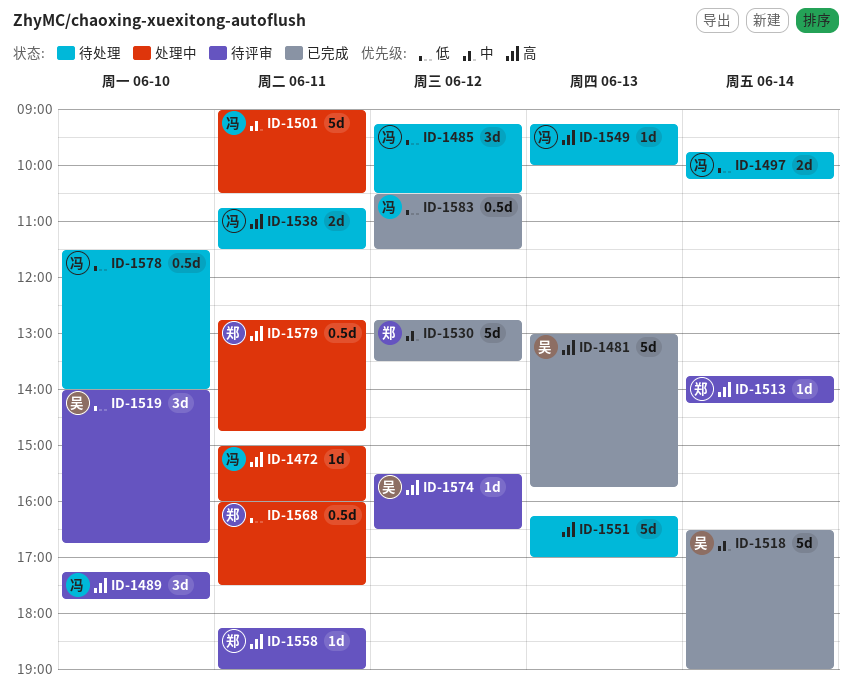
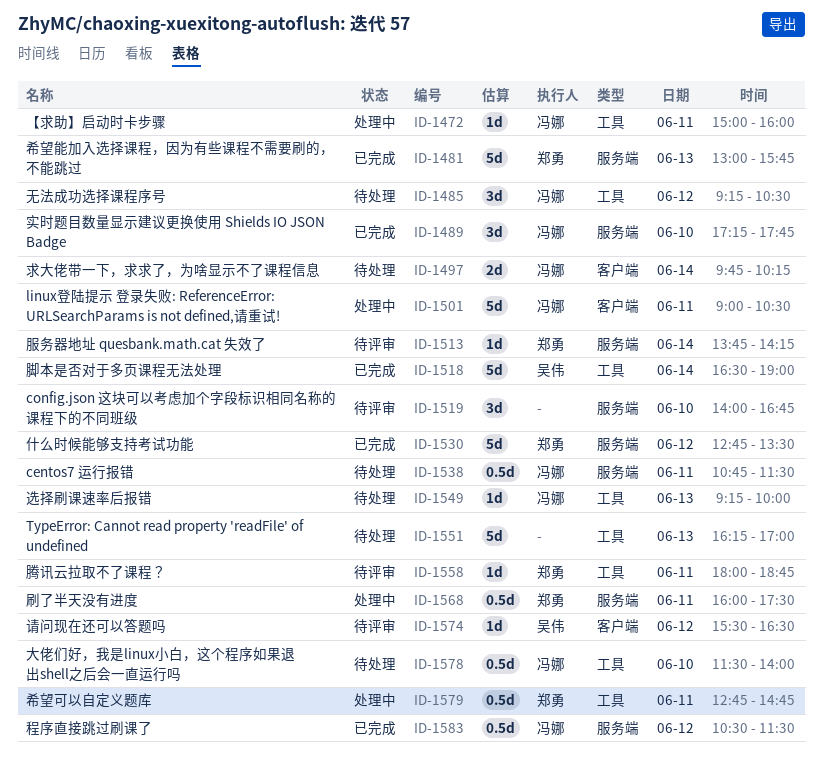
ID-1481, owner: 吴伟 -> 郑勇
ID-1489, status: 待评审 -> 已完成
ID-1519, owner: 吴伟 -> none
ID-1538, estimate: 2d -> 0.5d
ID-1558, begins: 18:15 -> 18:00
ID-1558, ends: 19:00 -> 18:45

